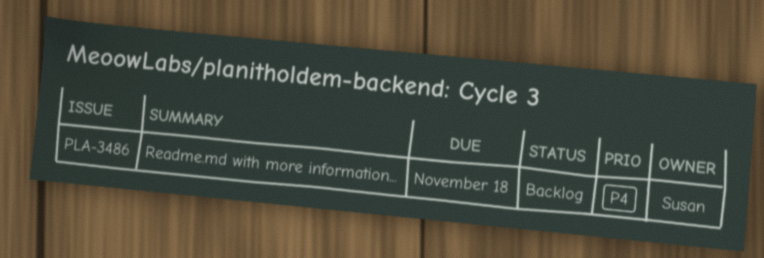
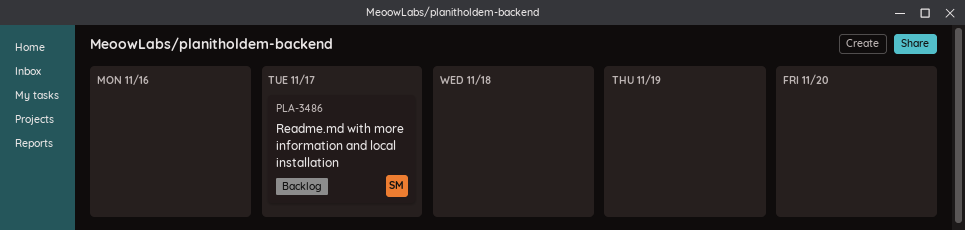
PLA-3486, due: Nov 18 -> Nov 17

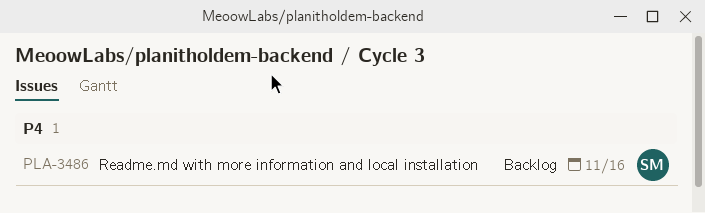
PLA-3486, due: Nov 17 -> Nov 16

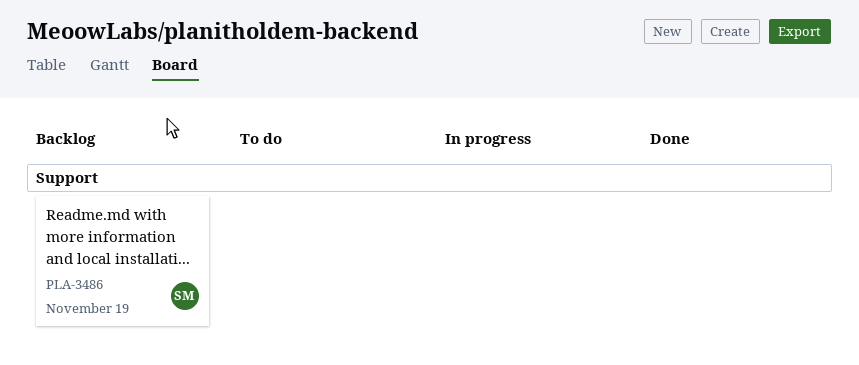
PLA-3486, due: Nov 16 -> Nov 19

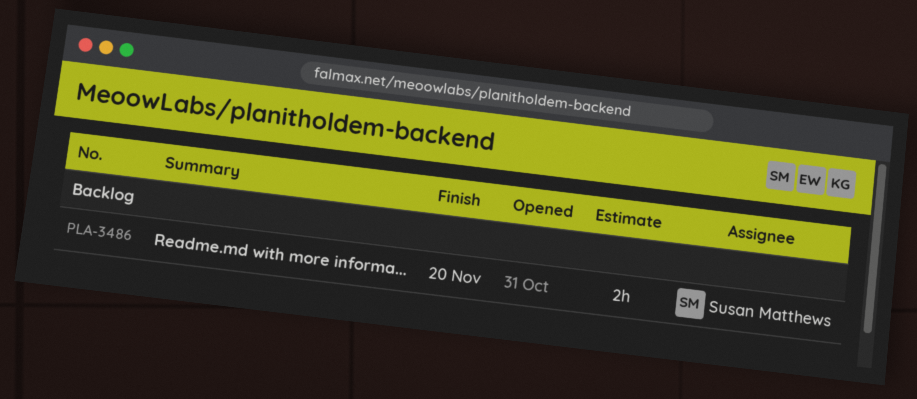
PLA-3486, due: Nov 19 -> Nov 20

